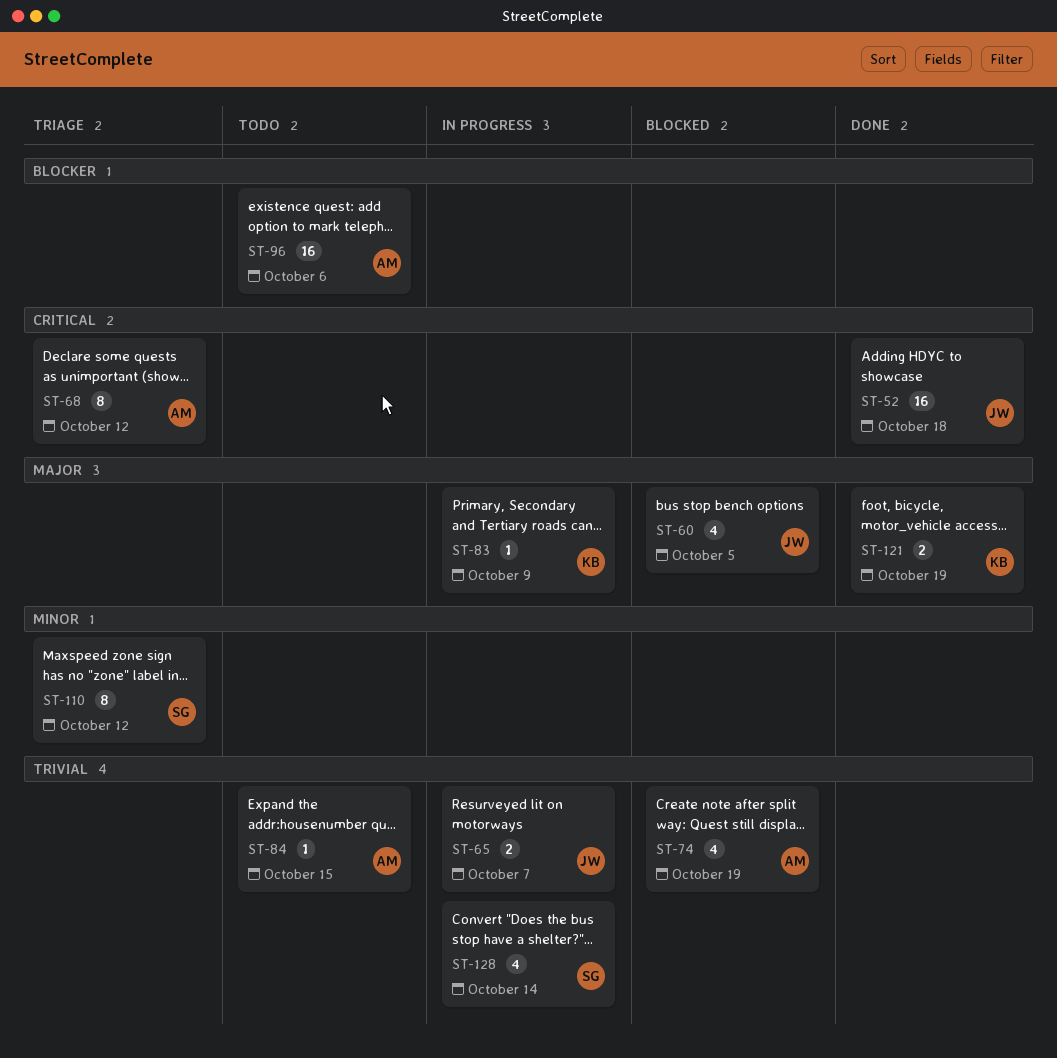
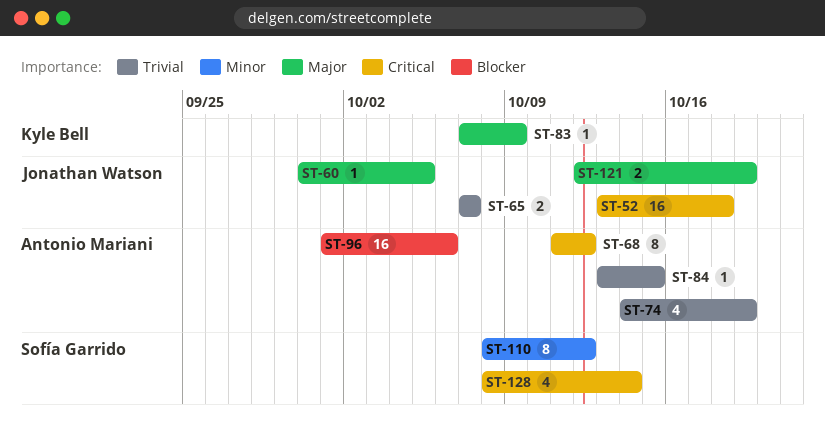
ST-60, estimate: 4 -> 1
ST-121, owner: Kyle Bell -> Jonathan Watson
ST-128, priority: Trivial -> Critical

